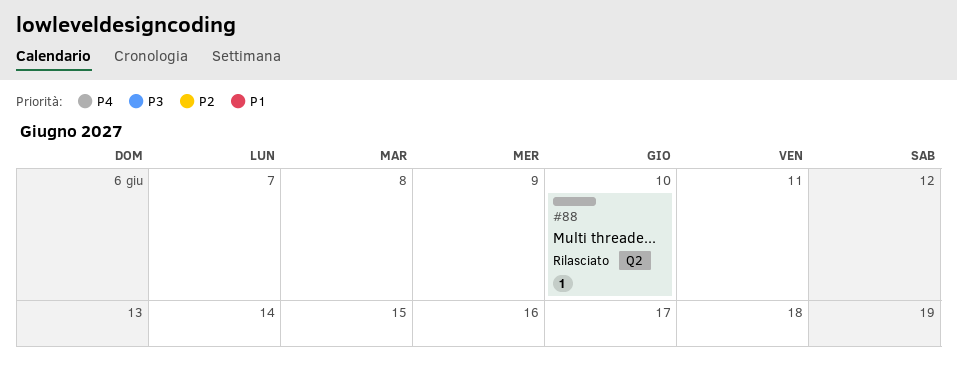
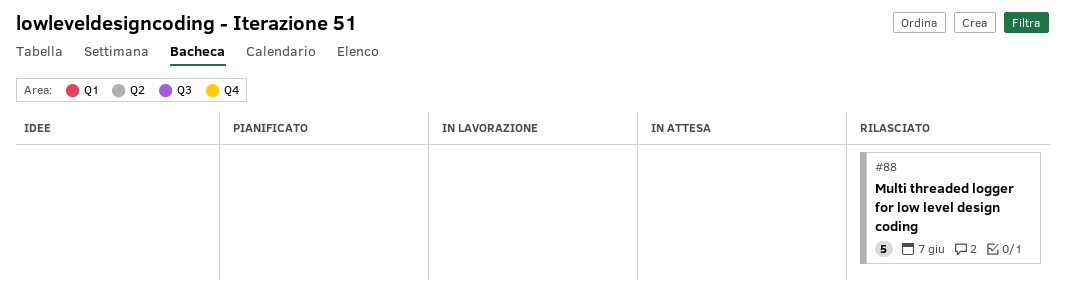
#88, estimate: 1 -> 5
#88, due: Jun 10 -> Jun 7

